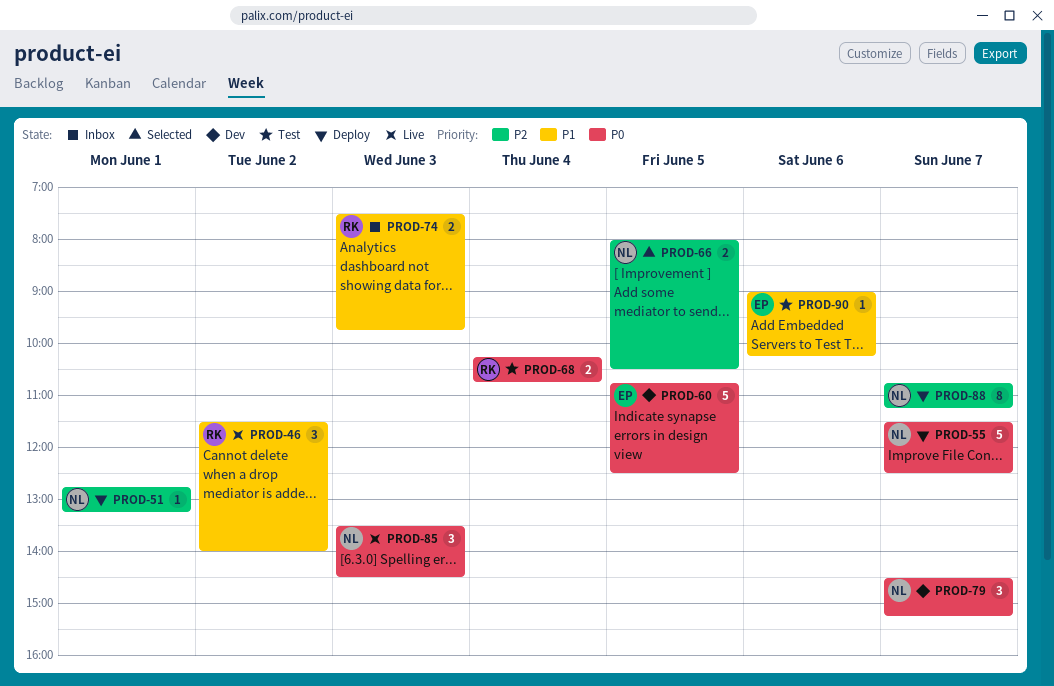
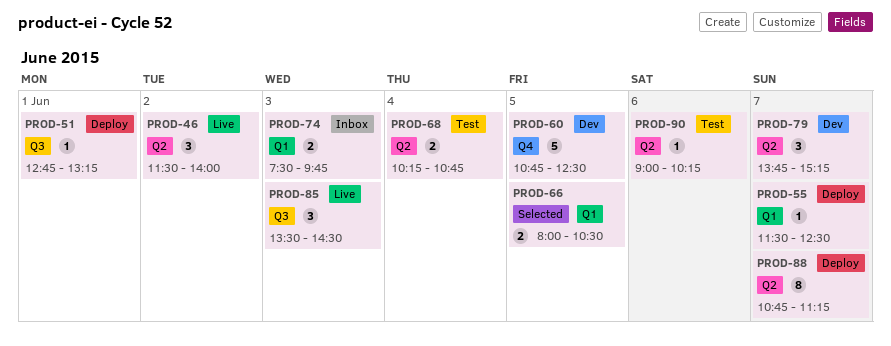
PROD-55, estimate: 5 -> 1
PROD-79, begins: 14:30 -> 13:45

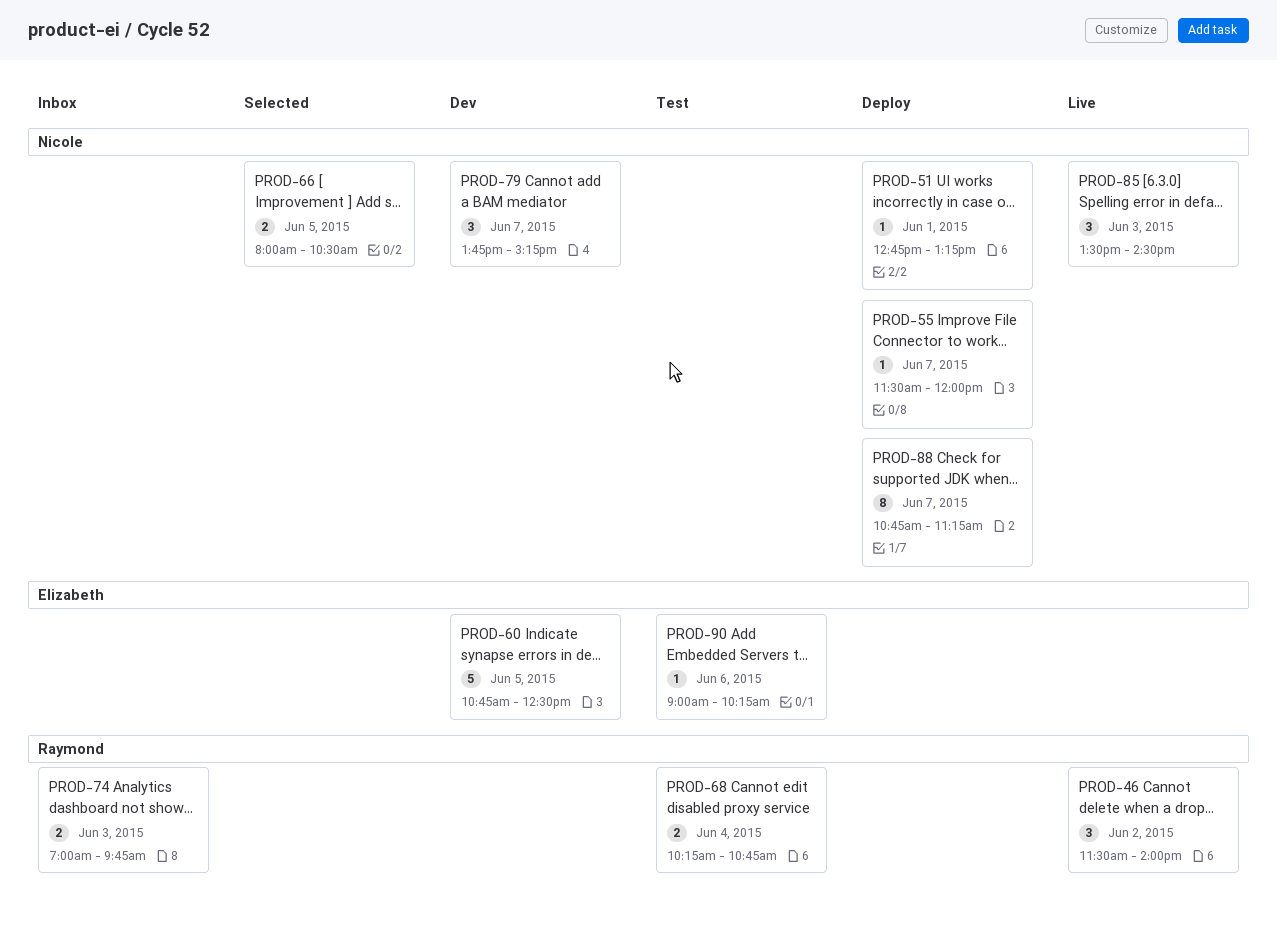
PROD-55, ends: 12:30 -> 12:00
PROD-74, begins: 07:30 -> 07:00

